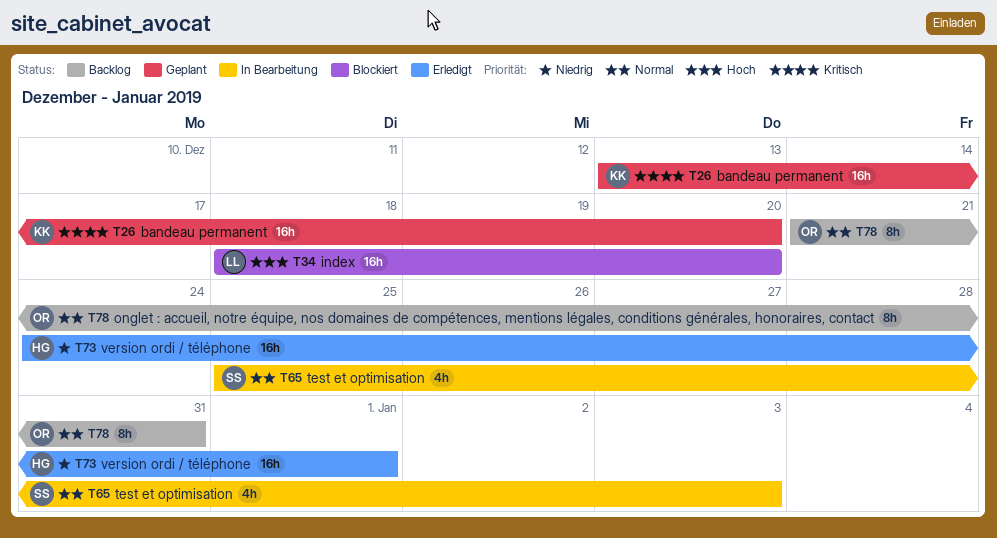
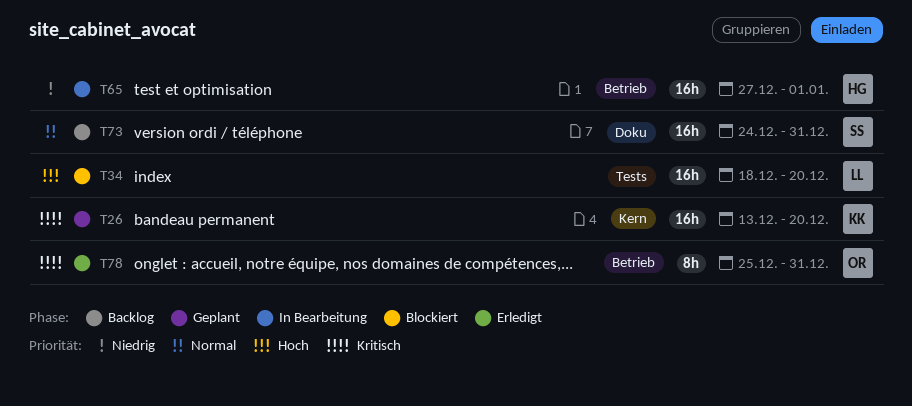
T65, owner: SS -> HG
T65, priority: Normal -> Niedrig
T65, estimate: 4h -> 16h
T65, start: Dec 25 -> Dec 27
T65, due: Jan 3 -> Jan 1
T73, status: Erledigt -> Backlog
T73, owner: HG -> SS
T73, priority: Niedrig -> Normal
T73, due: Jan 1 -> Dec 31
T78, status: Backlog -> Erledigt
T78, priority: Normal -> Kritisch
T78, start: Dec 21 -> Dec 25

